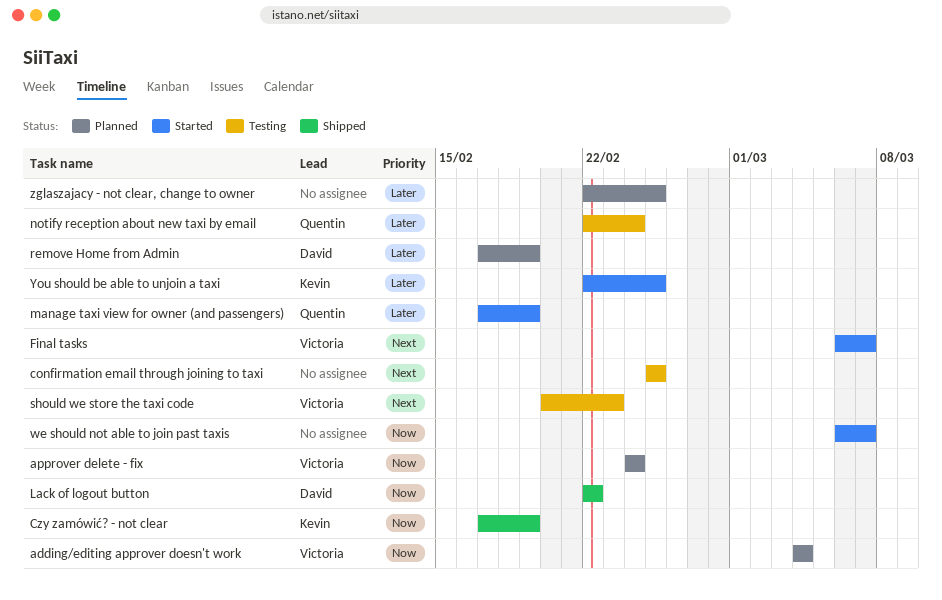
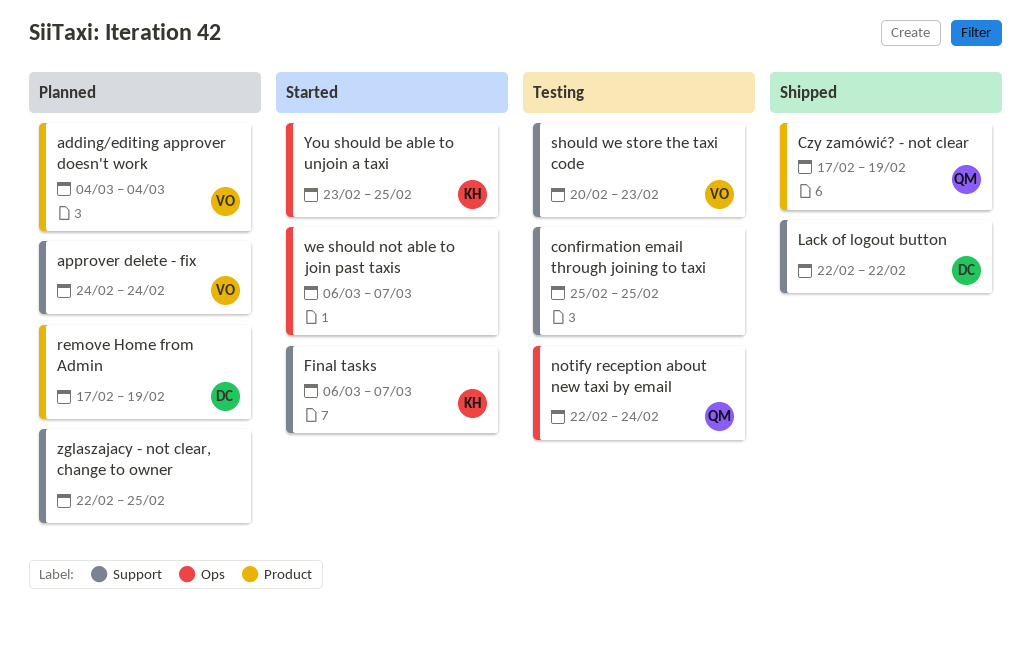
Czy zamówić? - not clear, owner: Kevin -> Quentin
Final tasks, owner: Victoria -> Kevin
manage taxi view for owner (and passengers): present -> none
You should be able to unjoin a taxi, start: Feb 22 -> Feb 23

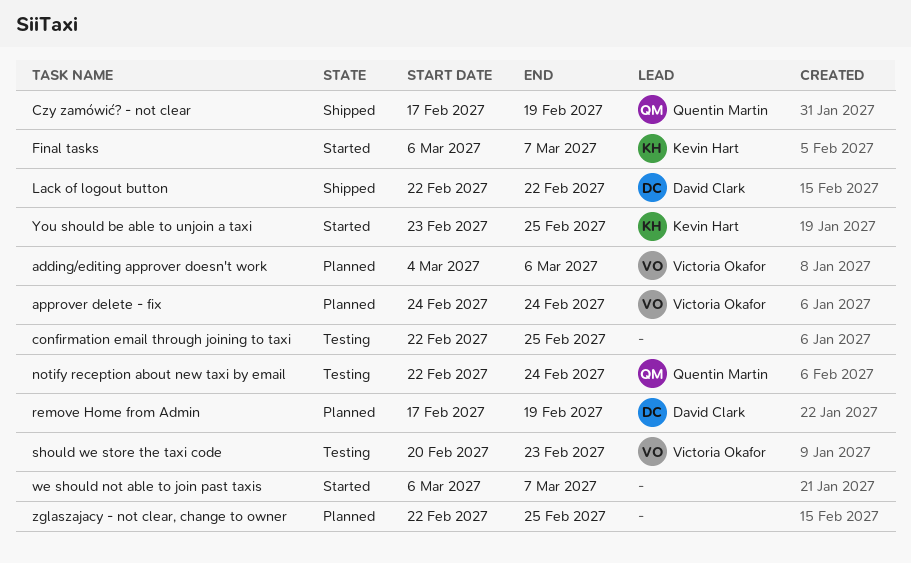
adding/editing approver doesn't work, due: Mar 4 -> Mar 6
confirmation email through joining to taxi, start: Feb 25 -> Feb 22

